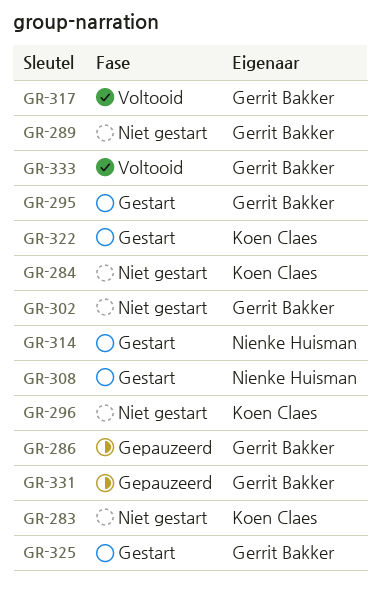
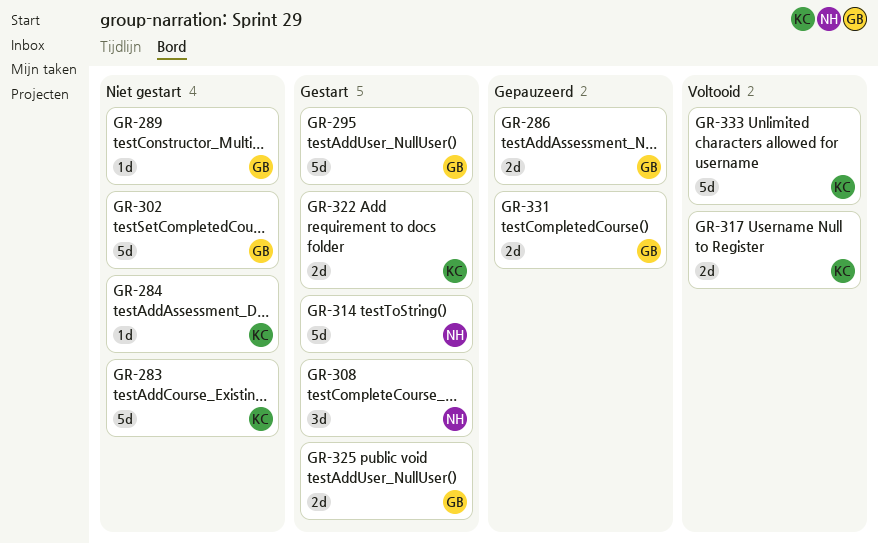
GR-296: present -> none
GR-317, owner: Gerrit Bakker -> Koen Claes
GR-333, owner: Gerrit Bakker -> Koen Claes

